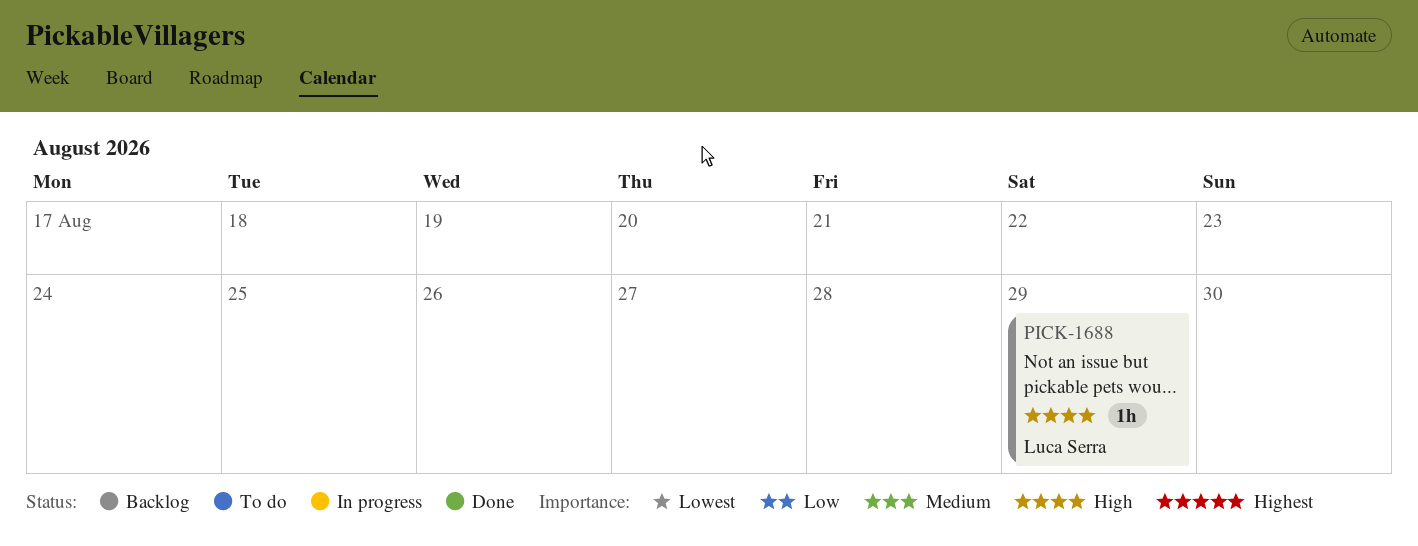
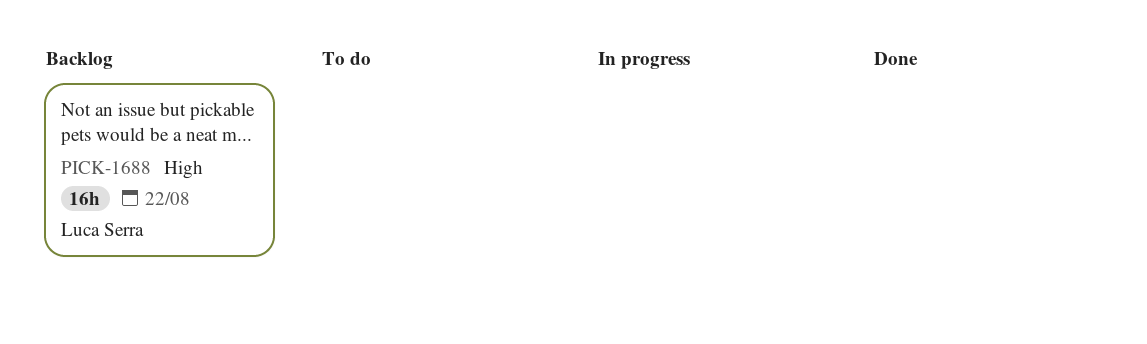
PICK-1688, estimate: 1h -> 16h
PICK-1688, due: Aug 29 -> Aug 22

